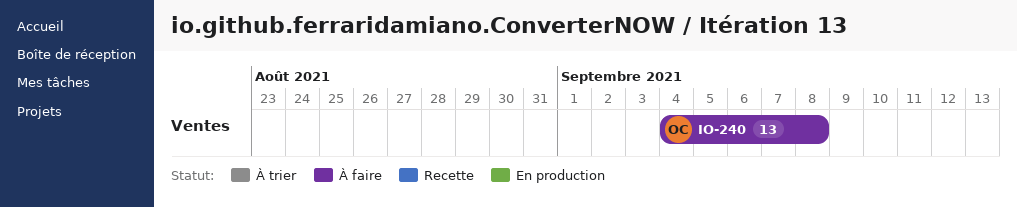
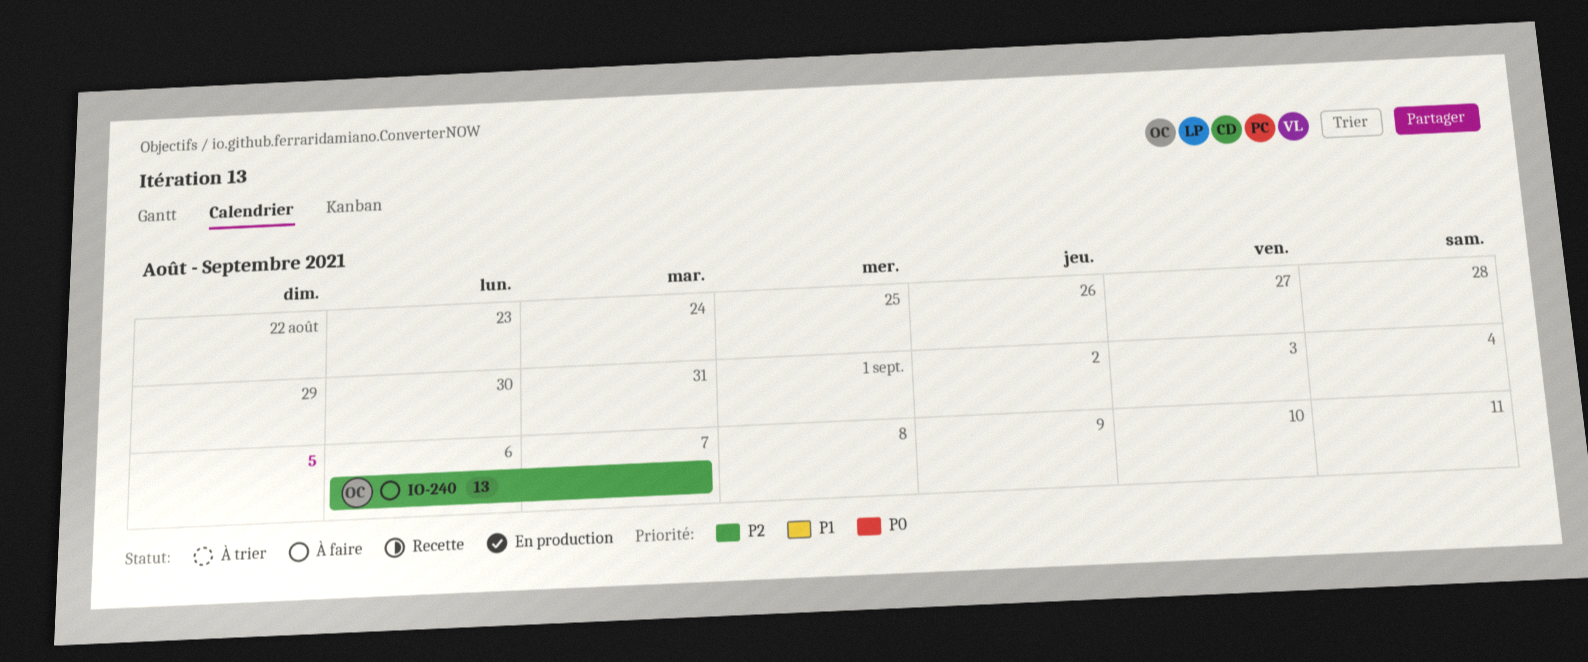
IO-240, start: Sep 4 -> Sep 6
IO-240, due: Sep 8 -> Sep 7

